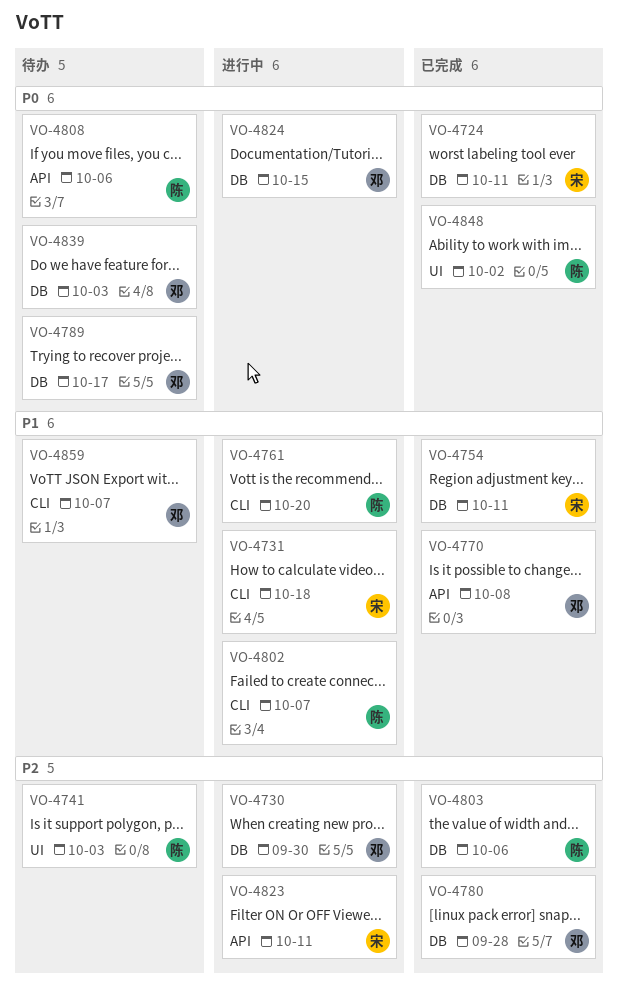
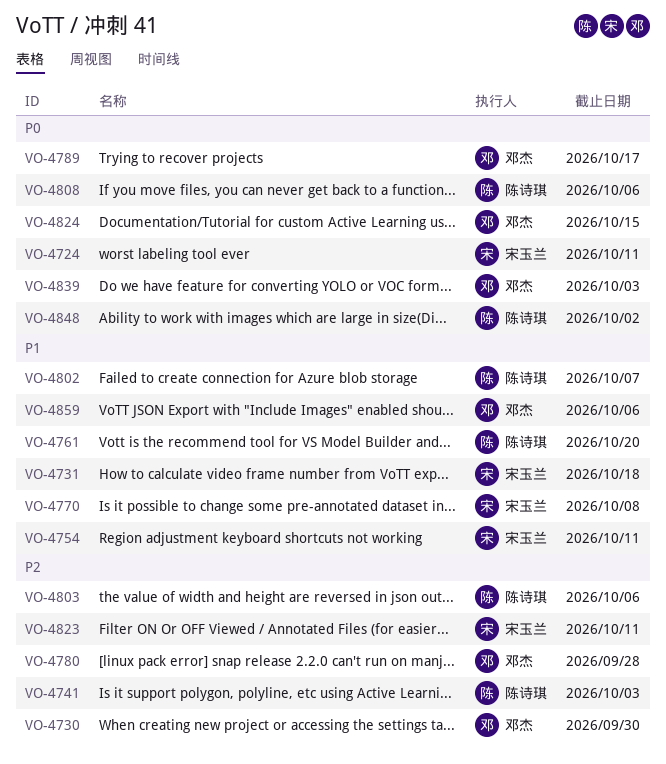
VO-4770, owner: 邓杰 -> 宋玉兰
VO-4859, due: Oct 7 -> Oct 6

